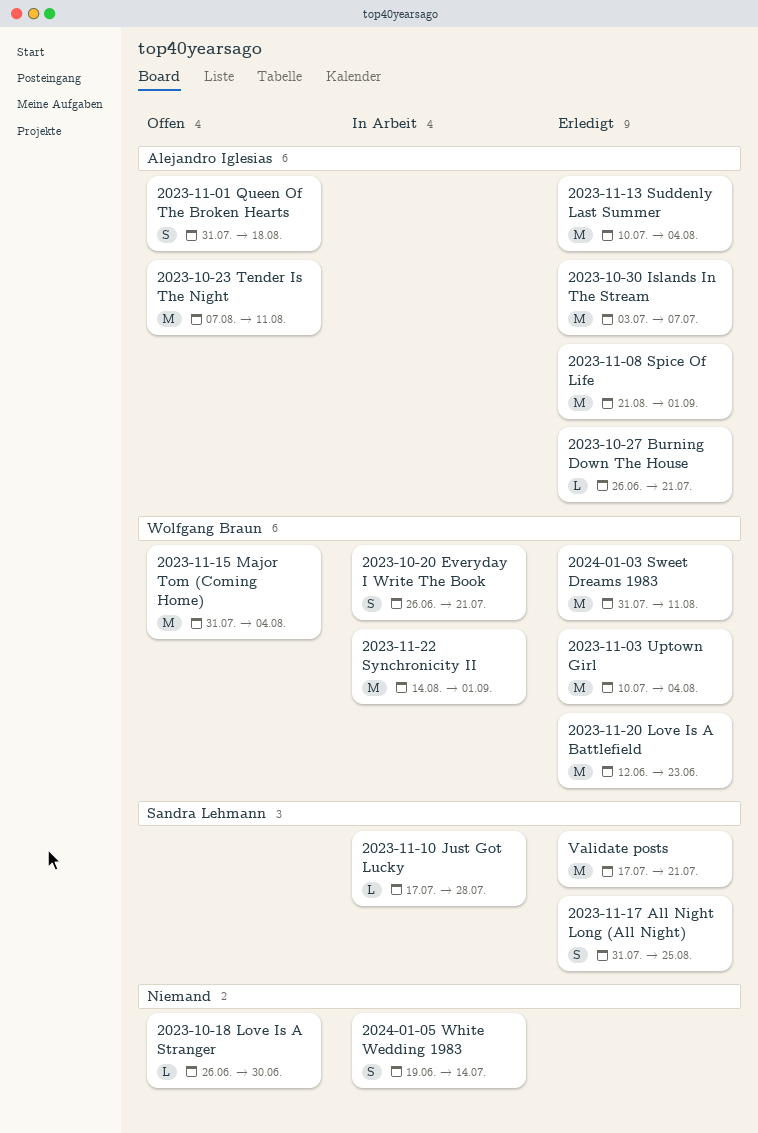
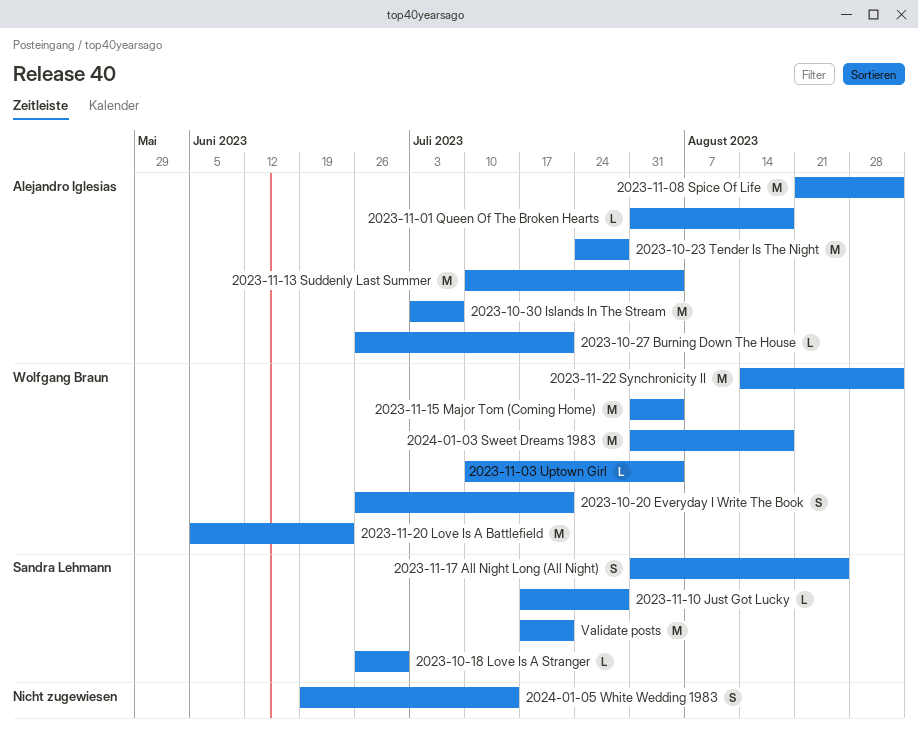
2023-10-18 Love Is A Stranger, owner: none -> Sandra Lehmann
2023-10-23 Tender Is The Night, start: Aug 7 -> Jul 24
2023-10-23 Tender Is The Night, due: Aug 11 -> Jul 28
2023-11-01 Queen Of The Broken Hearts, estimate: S -> L
2023-11-03 Uptown Girl, estimate: M -> L
2023-11-20 Love Is A Battlefield, start: Jun 12 -> Jun 5
2024-01-03 Sweet Dreams 1983, due: Aug 11 -> Aug 18

